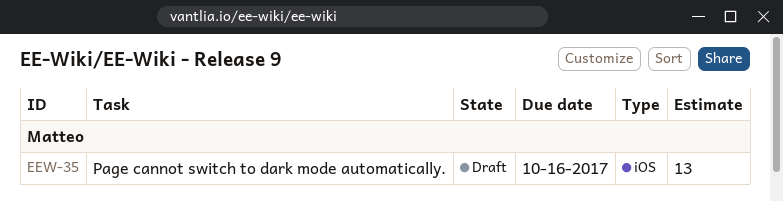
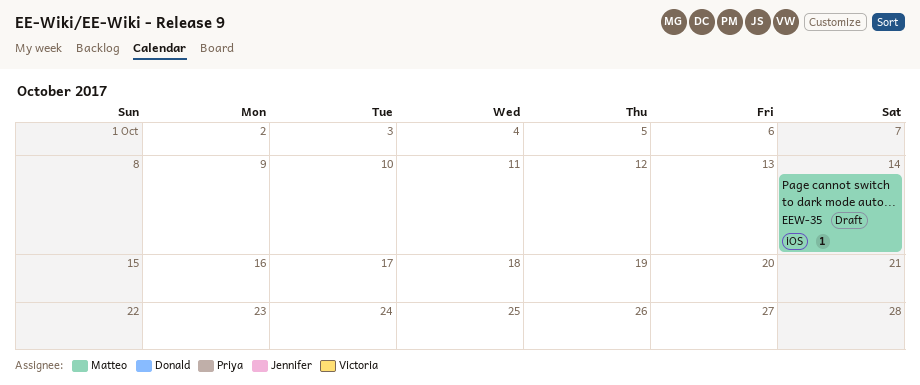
EEW-35, estimate: 13 -> 1
EEW-35, due: Oct 16 -> Oct 14

